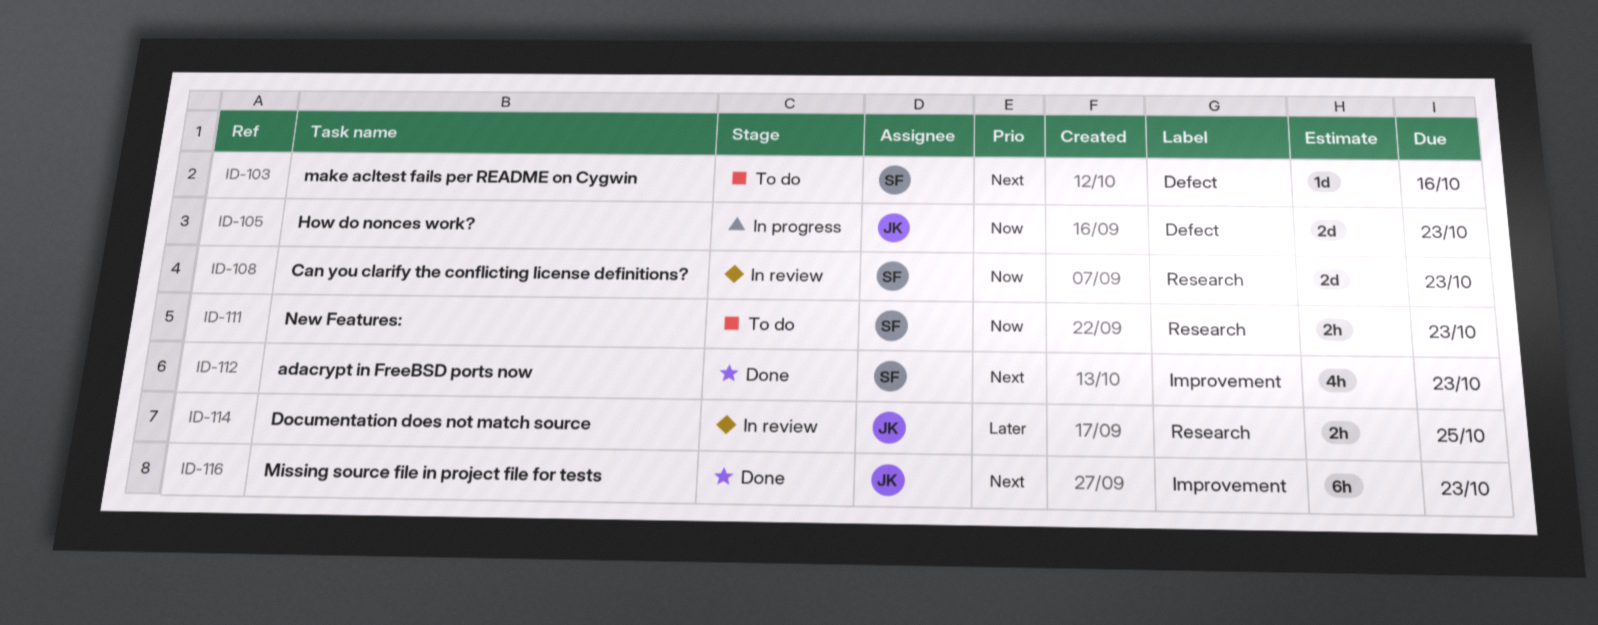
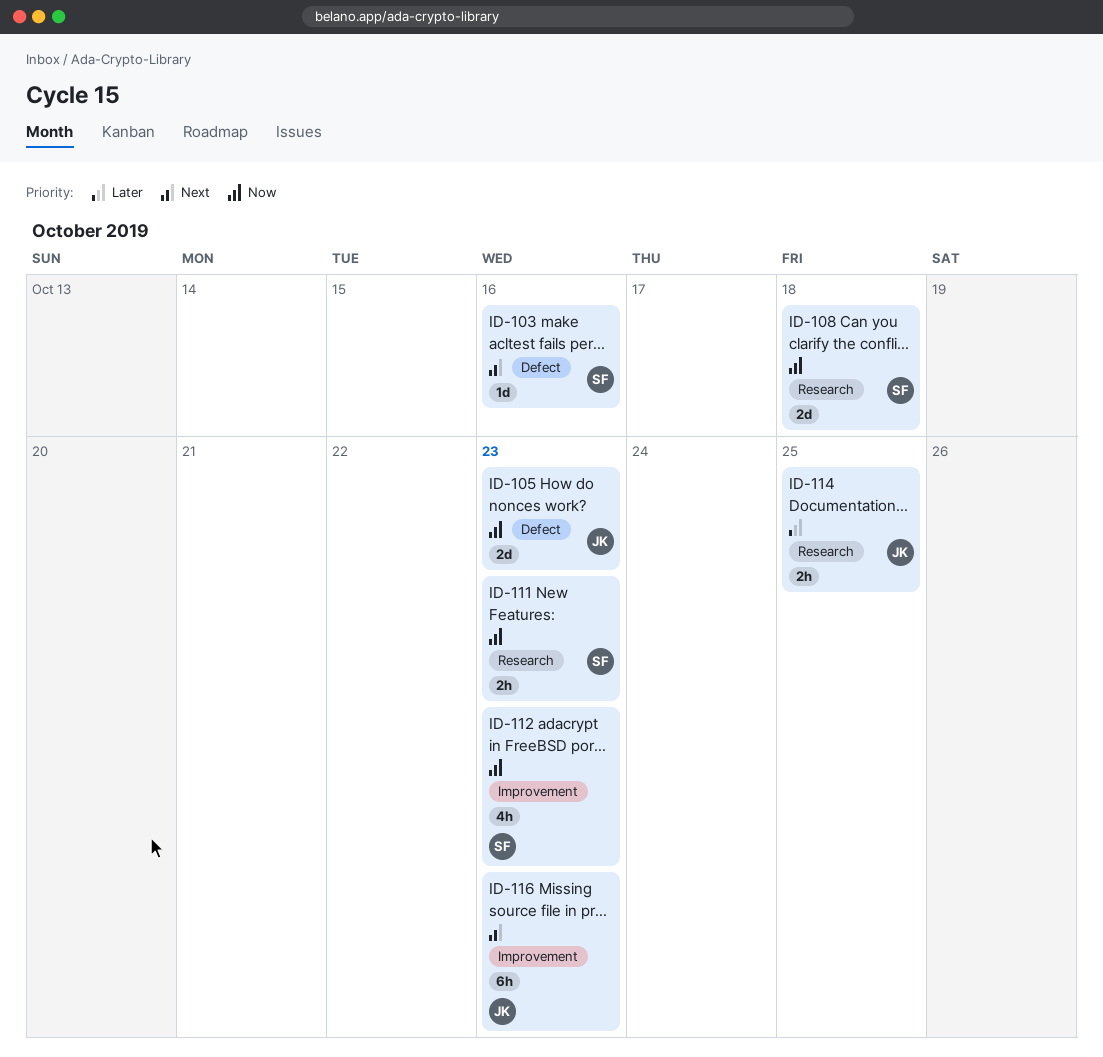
ID-108, due: Oct 23 -> Oct 18
ID-112, priority: Next -> Now

